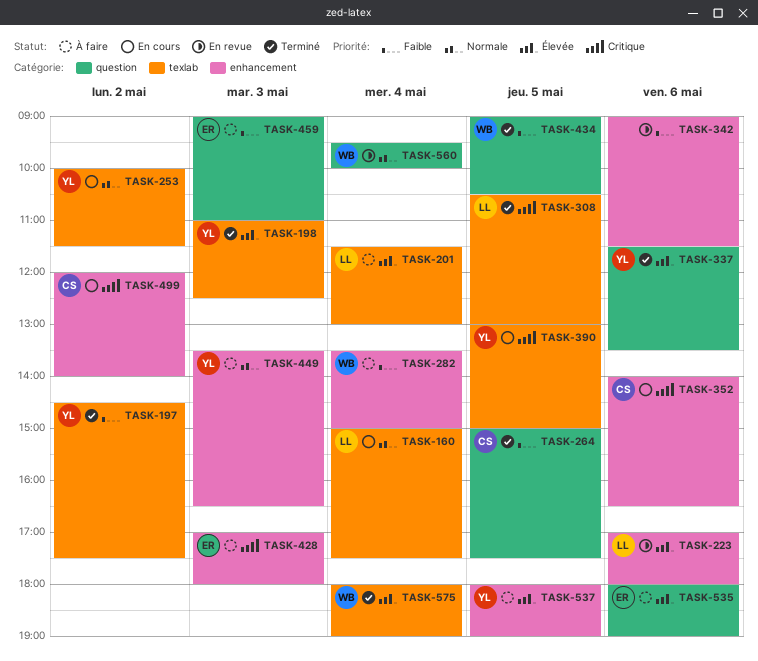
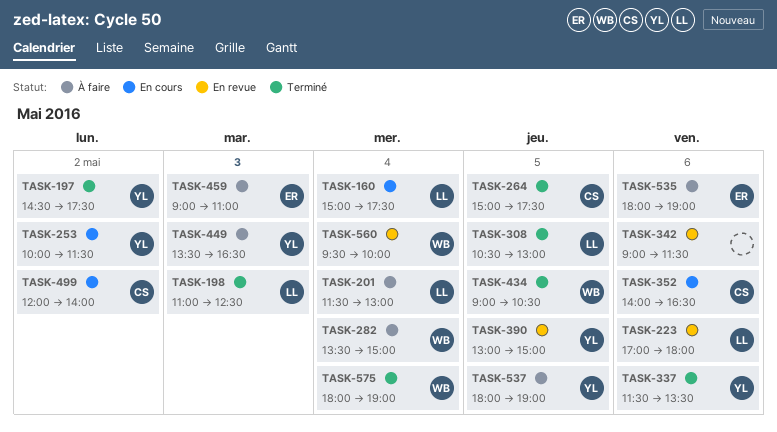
TASK-198, owner: YL -> LL
TASK-390, status: En cours -> En revue
TASK-428: present -> none

